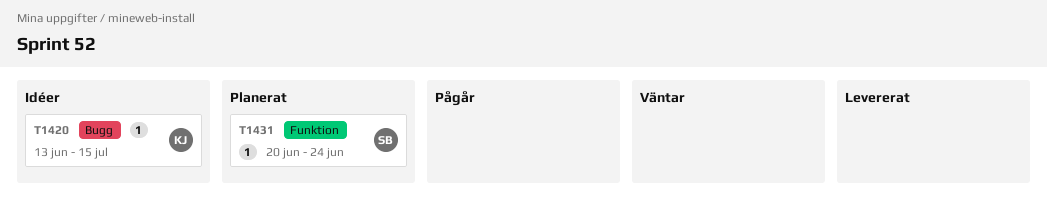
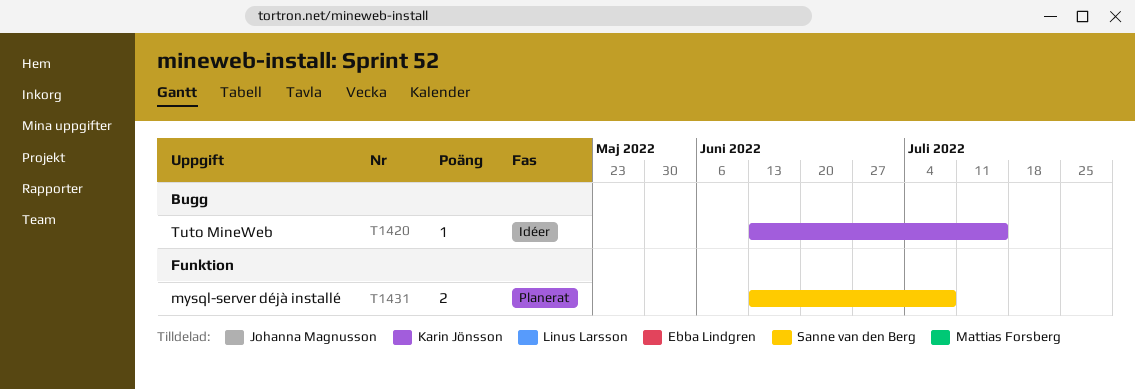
T1431, estimate: 1 -> 2
T1431, start: Jun 20 -> Jun 13
T1431, due: Jun 24 -> Jul 8

